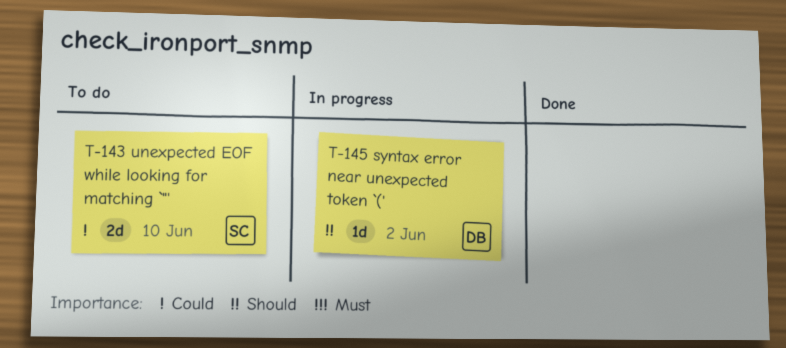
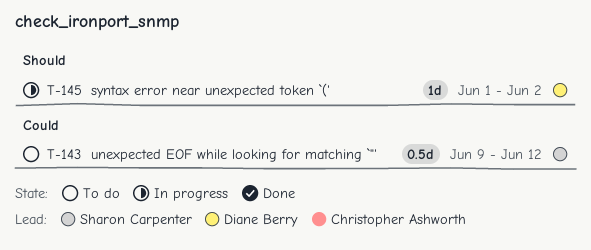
T-143, estimate: 2d -> 0.5d
T-143, due: Jun 10 -> Jun 12

